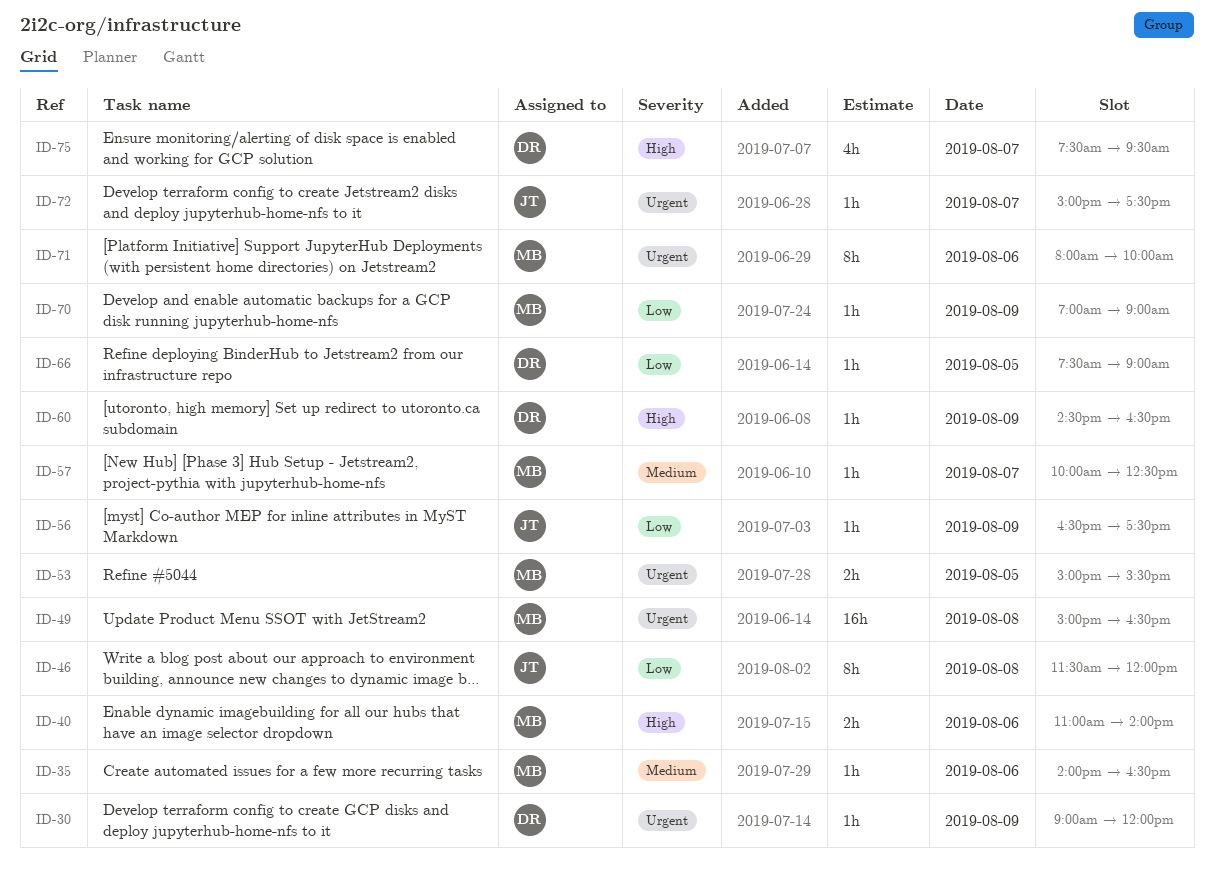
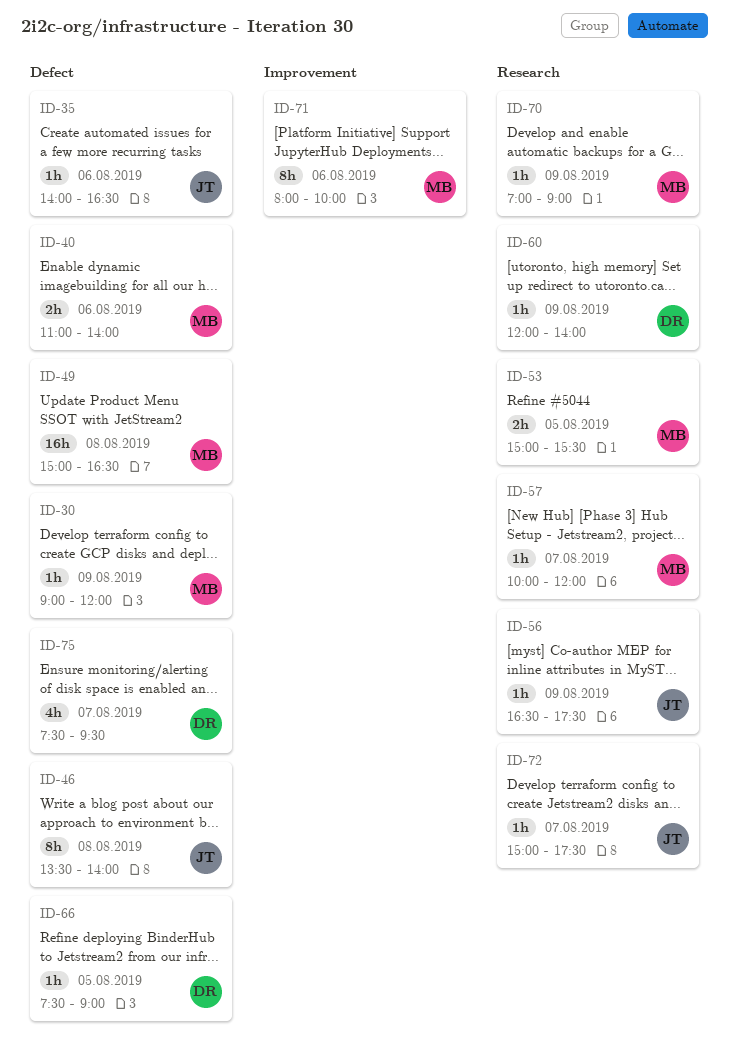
ID-30, owner: DR -> MB
ID-35, owner: MB -> JT
ID-46, begins: 11:30 -> 13:30
ID-46, ends: 12:00 -> 14:00
ID-57, ends: 12:30 -> 12:00
ID-60, begins: 14:30 -> 12:00
ID-60, ends: 16:30 -> 14:00

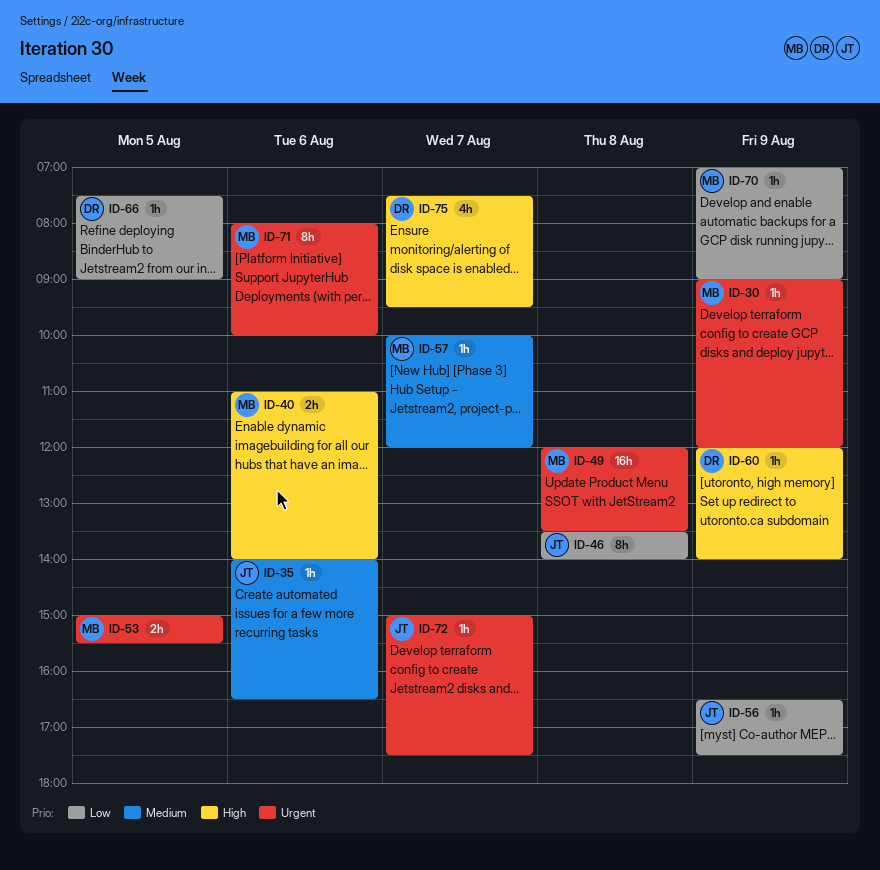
ID-49, begins: 15:00 -> 12:00
ID-49, ends: 16:30 -> 13:30

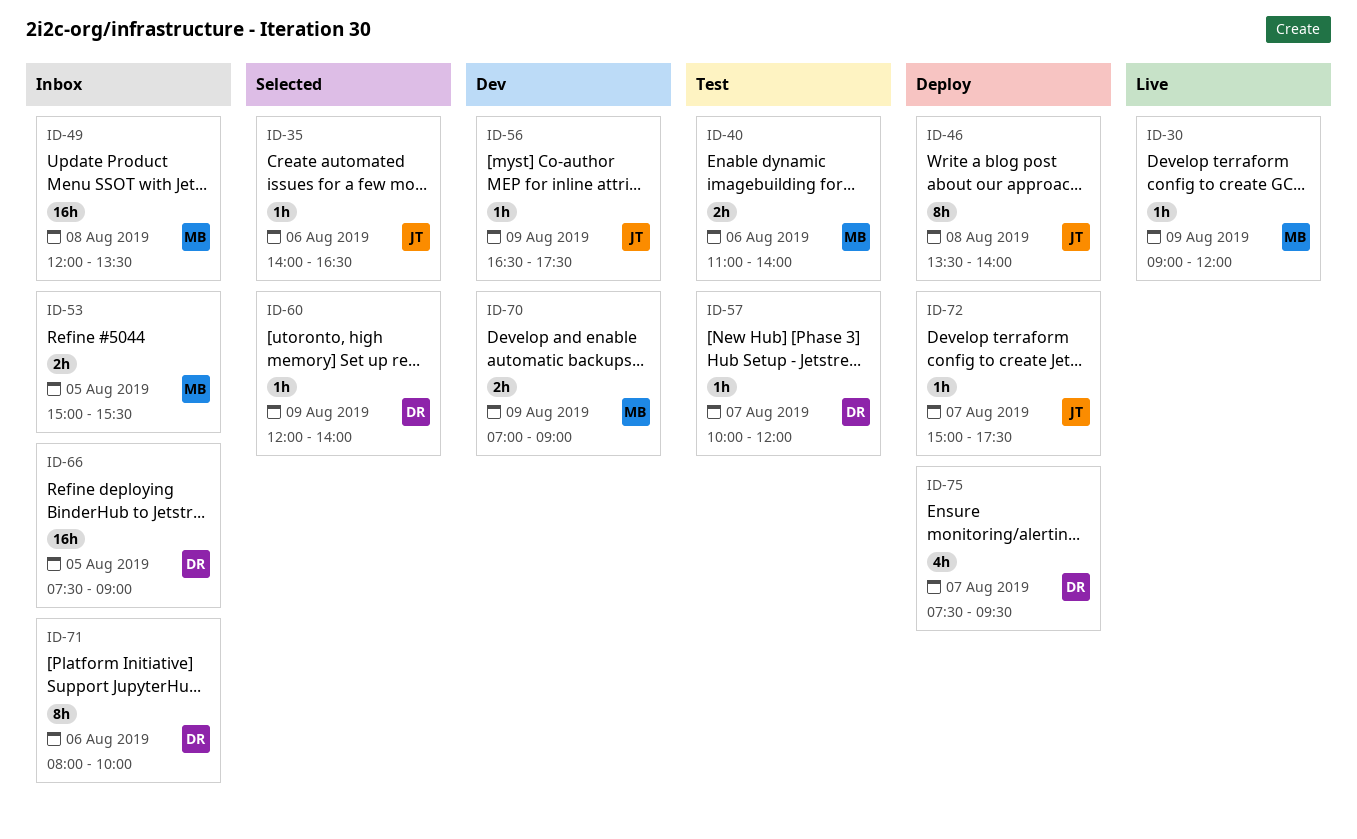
ID-57, owner: MB -> DR
ID-66, estimate: 1h -> 16h
ID-70, estimate: 1h -> 2h
ID-71, owner: MB -> DR

